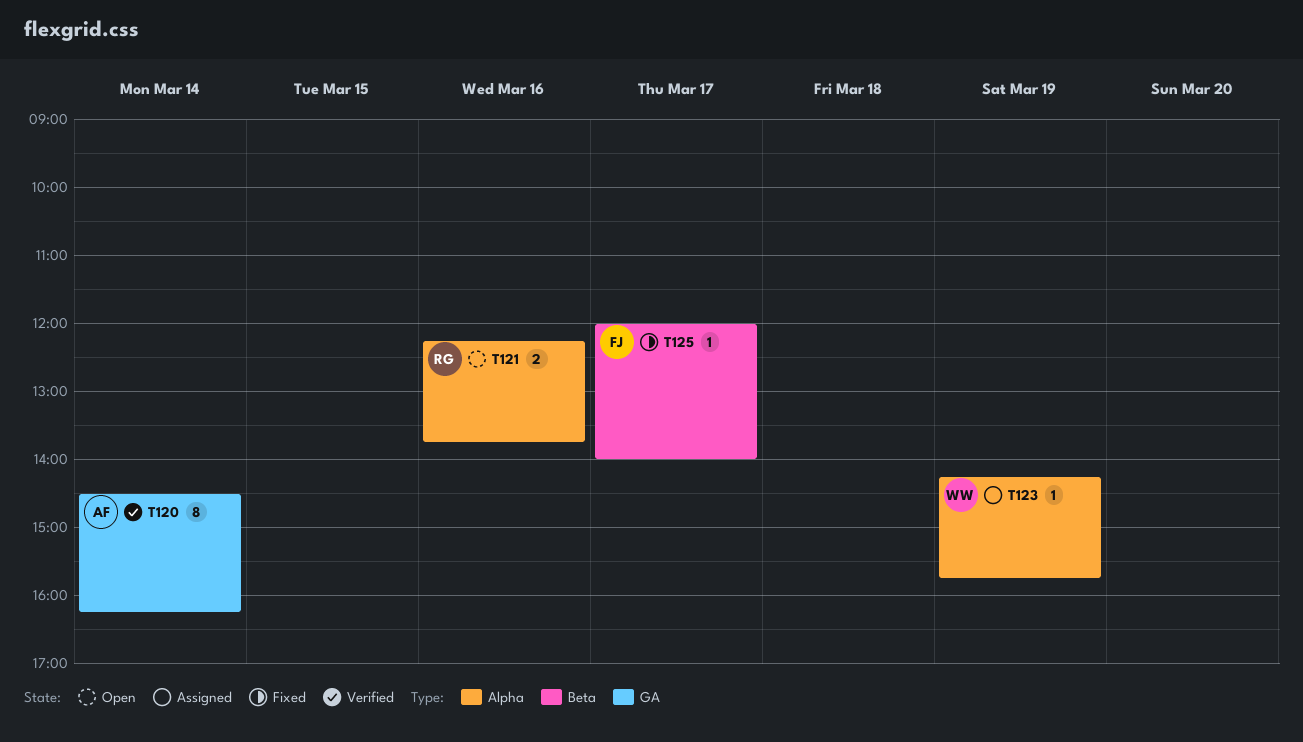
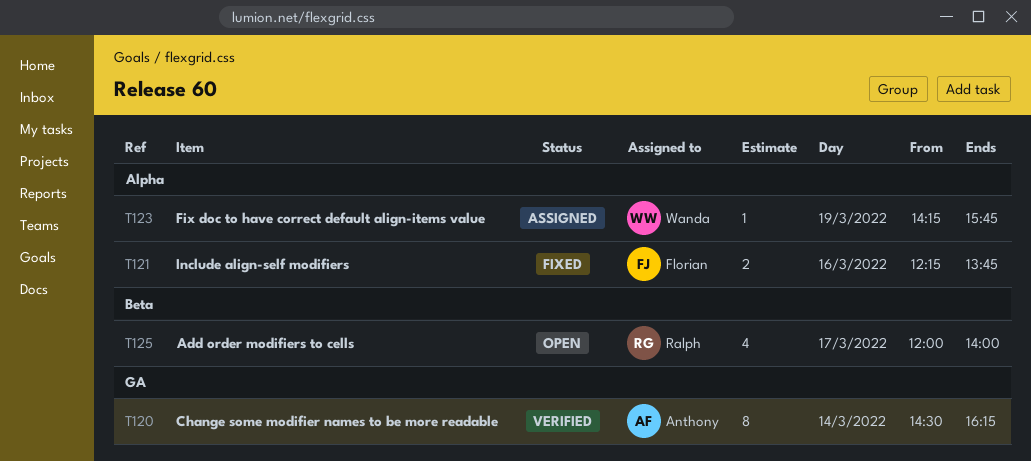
T121, status: Open -> Fixed
T121, owner: Ralph -> Florian
T125, status: Fixed -> Open
T125, owner: Florian -> Ralph
T125, estimate: 1 -> 4

